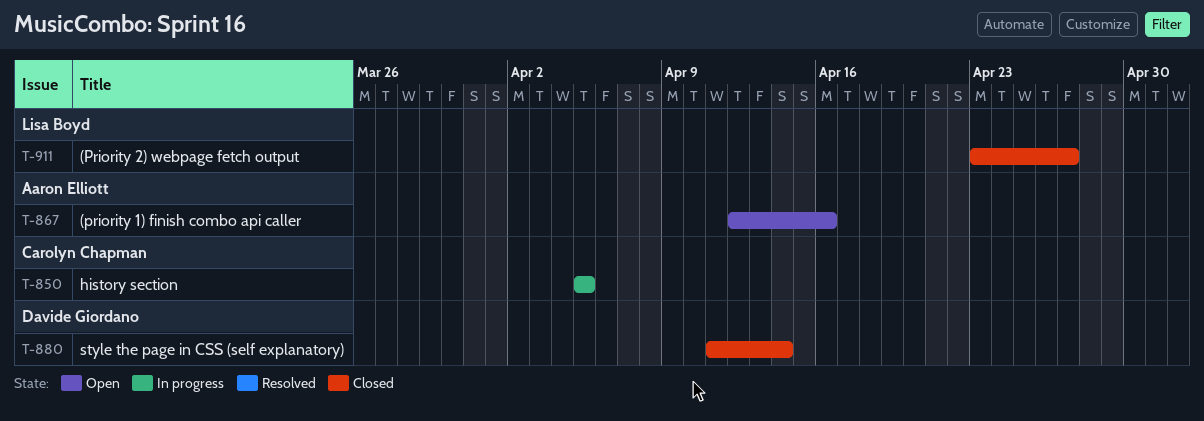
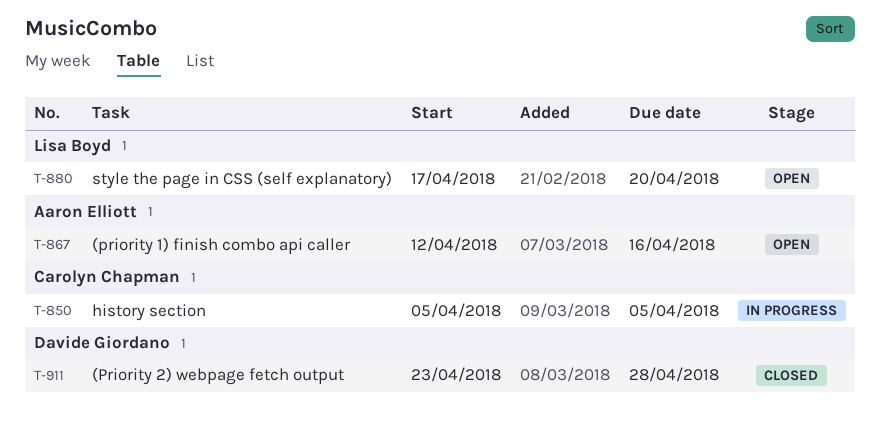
T-880, status: Closed -> Open
T-880, owner: Davide Giordano -> Lisa Boyd
T-880, start: Apr 11 -> Apr 17
T-880, due: Apr 14 -> Apr 20
T-911, owner: Lisa Boyd -> Davide Giordano
T-911, due: Apr 27 -> Apr 28

